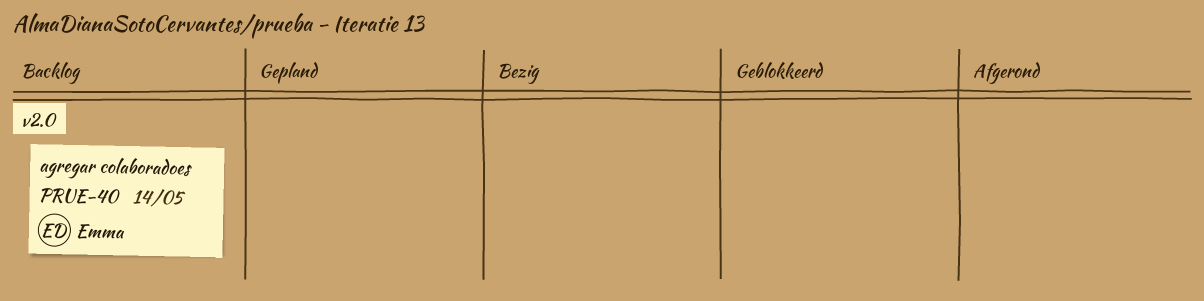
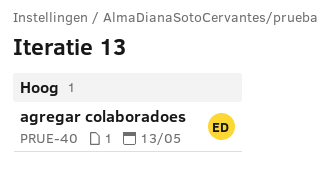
PRUE-40, due: May 14 -> May 13

